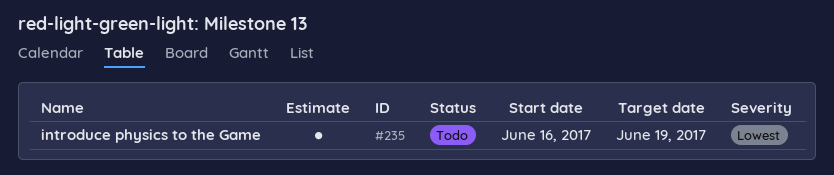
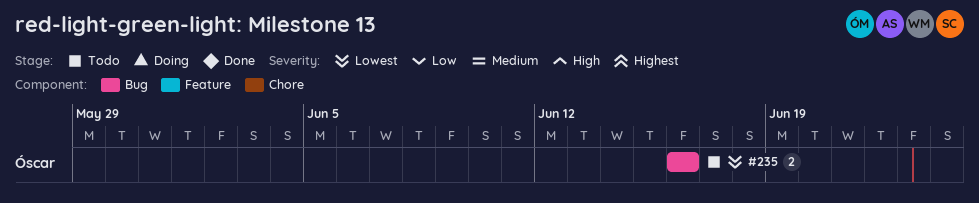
#235, estimate: 1 -> 2
#235, due: Jun 19 -> Jun 16

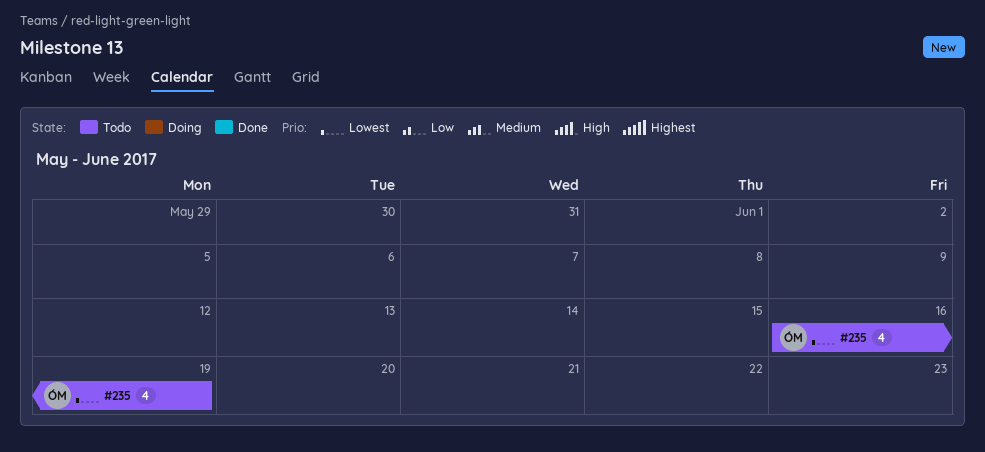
#235, estimate: 2 -> 4
#235, due: Jun 16 -> Jun 19

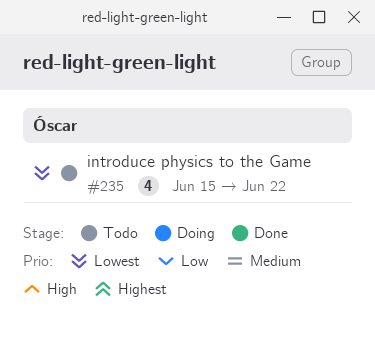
#235, start: Jun 16 -> Jun 15
#235, due: Jun 19 -> Jun 22

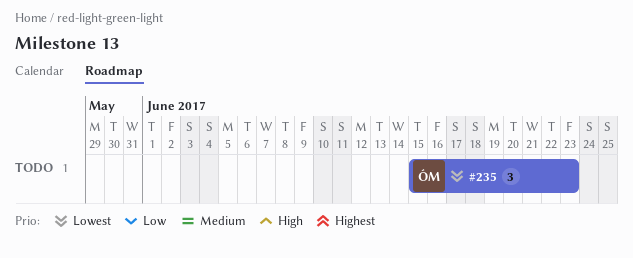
#235, estimate: 4 -> 3
#235, due: Jun 22 -> Jun 23

